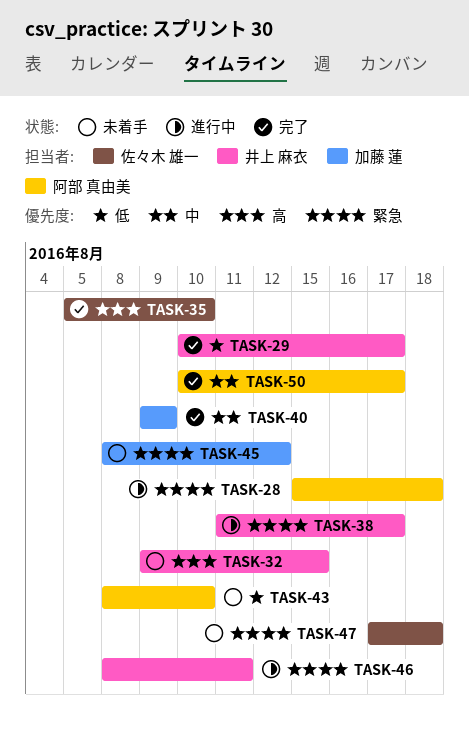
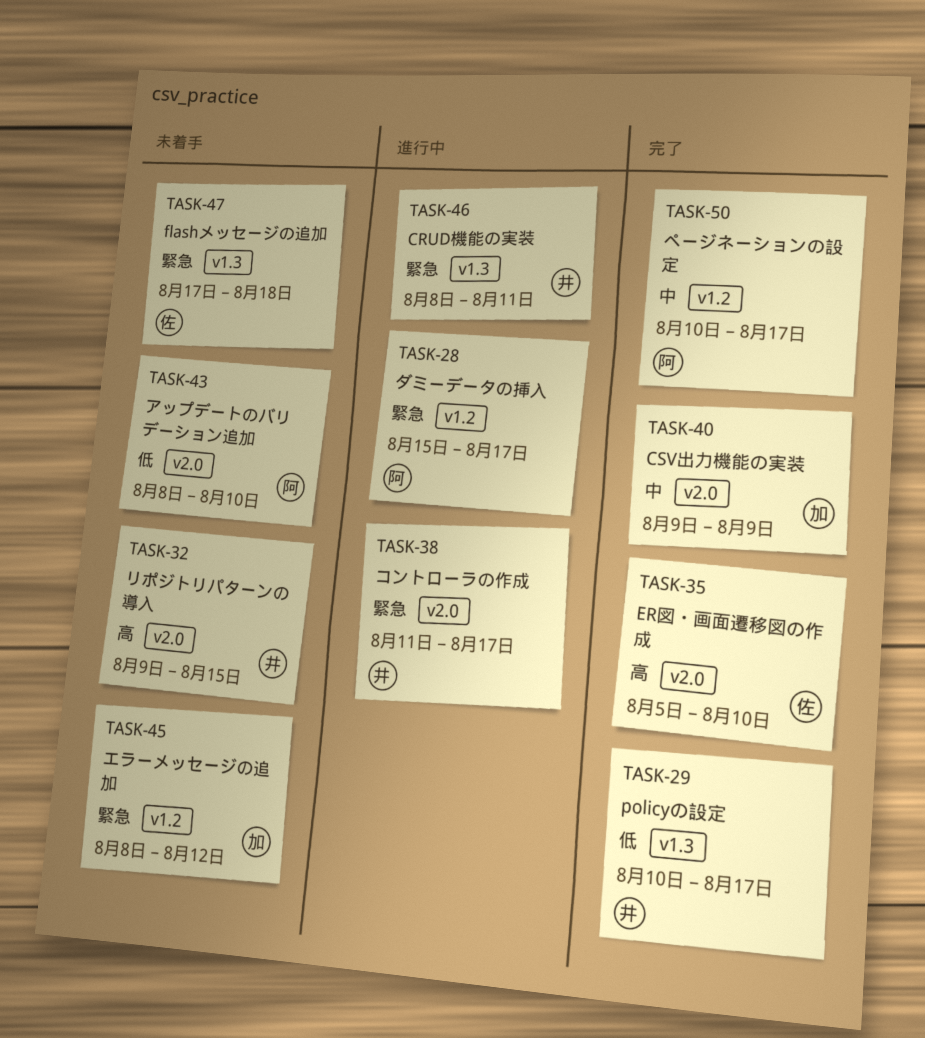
TASK-28, due: Aug 18 -> Aug 17

